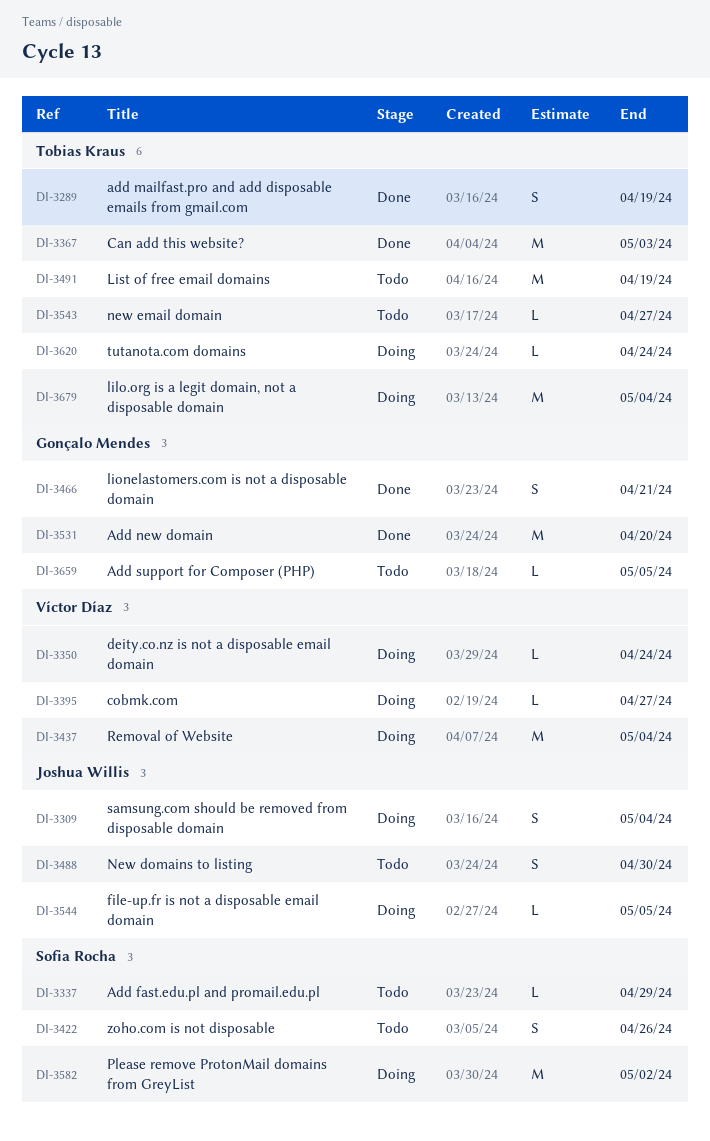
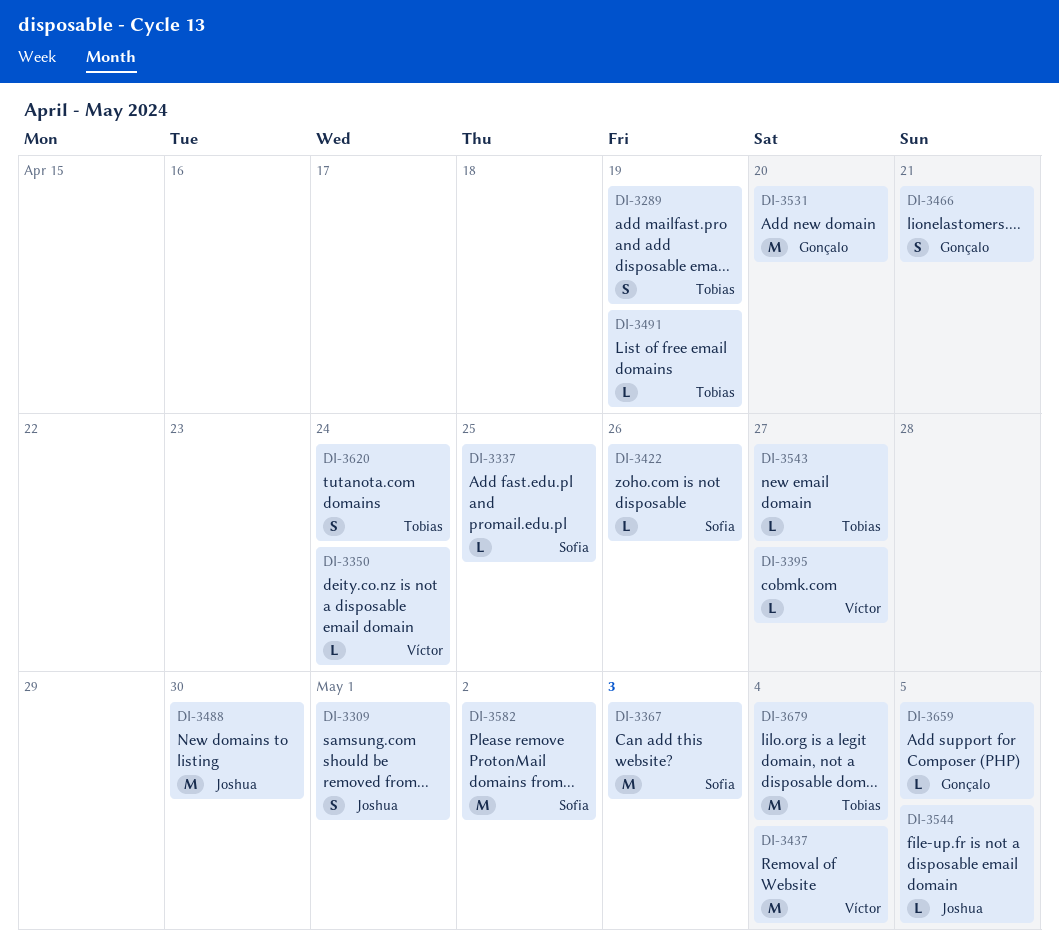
DI-3309, due: May 4 -> May 1
DI-3337, due: Apr 29 -> Apr 25
DI-3367, owner: Tobias Kraus -> Sofia Rocha
DI-3422, estimate: S -> L
DI-3488, estimate: S -> M
DI-3491, estimate: M -> L
DI-3620, estimate: L -> S

